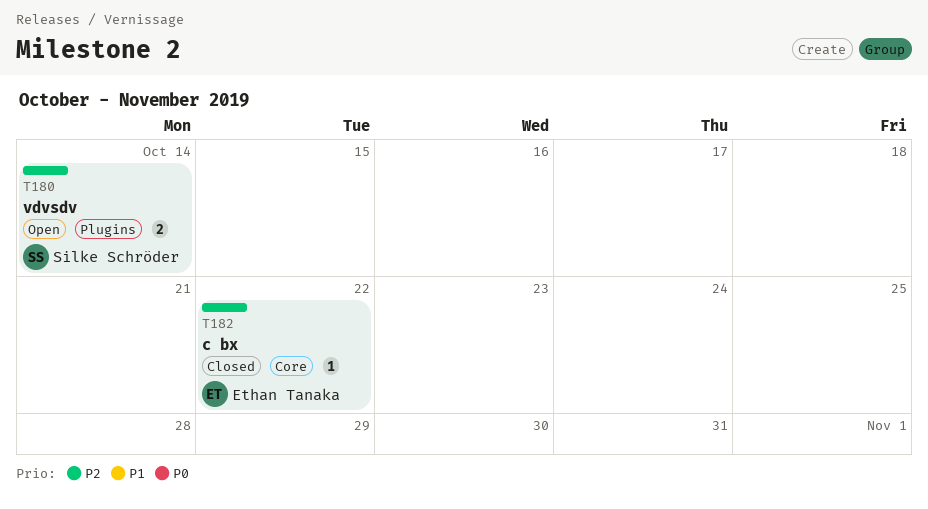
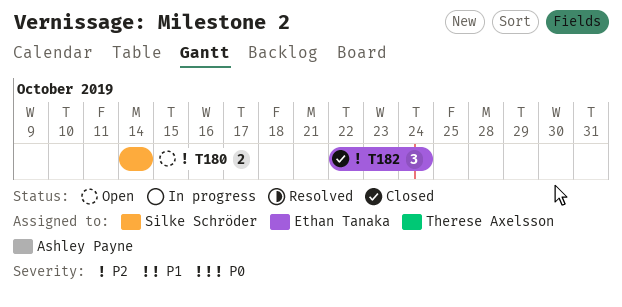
T182, estimate: 1 -> 3
T182, due: Oct 22 -> Oct 24

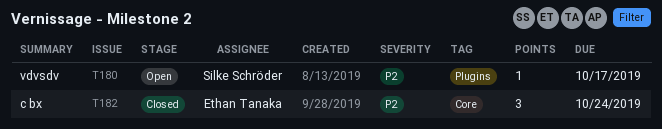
T180, estimate: 2 -> 1
T180, due: Oct 14 -> Oct 17

